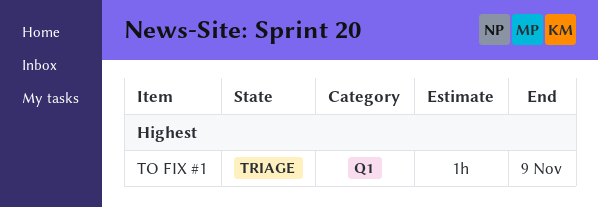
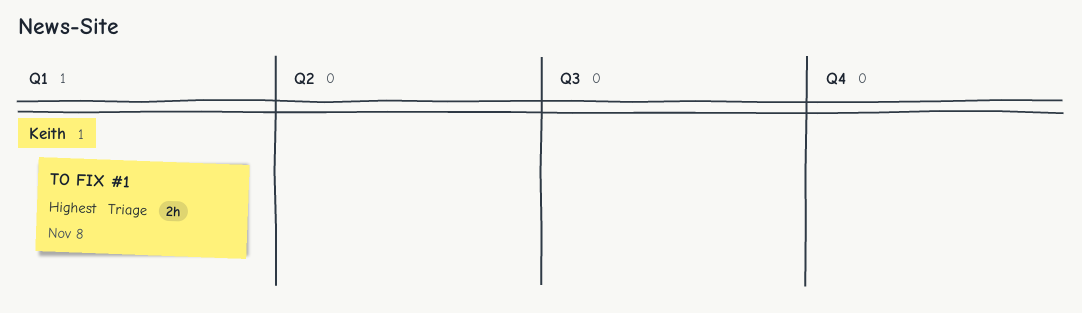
TO FIX #1, estimate: 1h -> 2h
TO FIX #1, due: Nov 9 -> Nov 8

